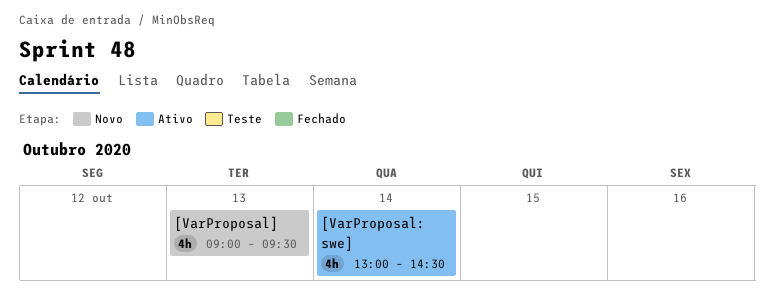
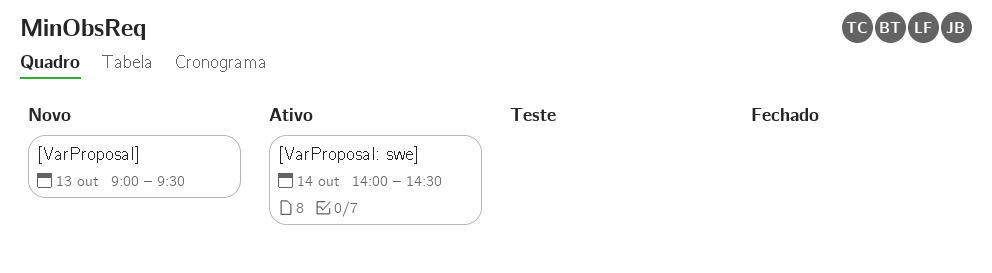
[VarProposal: swe], begins: 13:00 -> 14:00

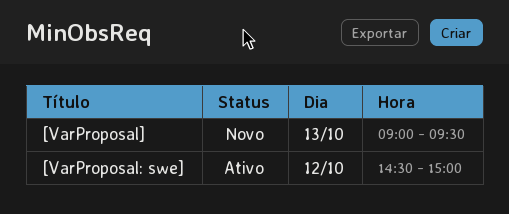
[VarProposal: swe], day: Oct 14 -> Oct 12
[VarProposal: swe], begins: 14:00 -> 14:30
[VarProposal: swe], ends: 14:30 -> 15:00

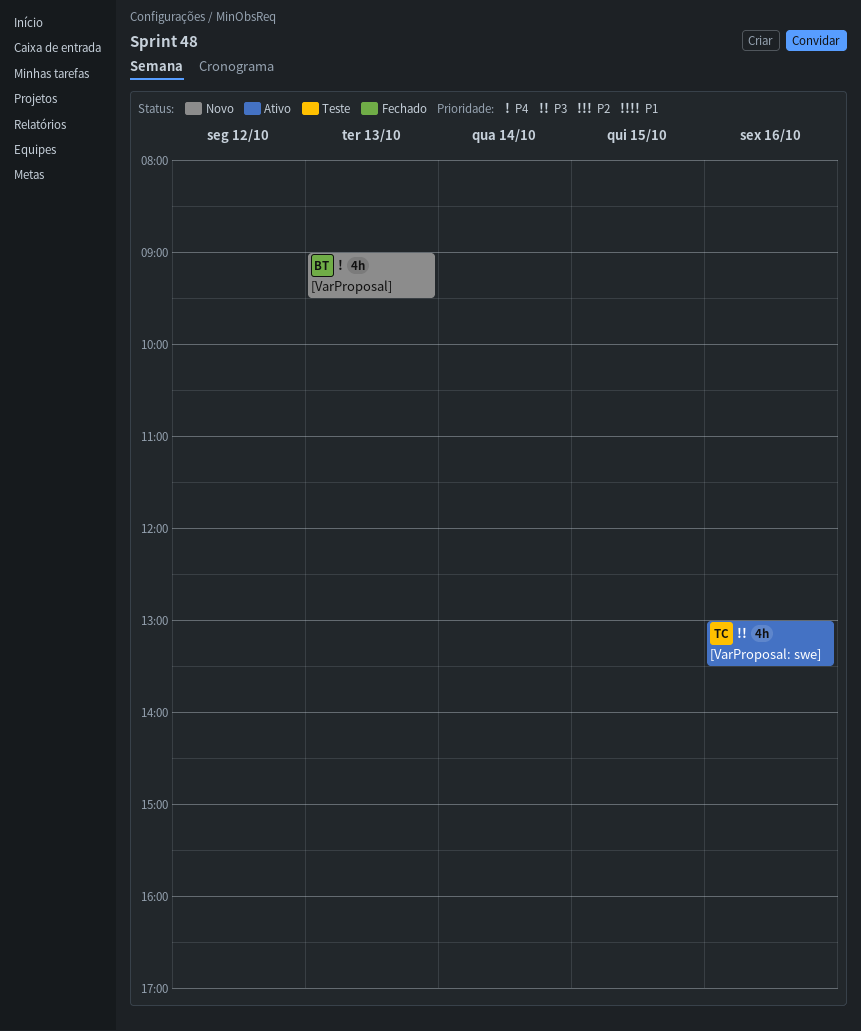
[VarProposal: swe], day: Oct 12 -> Oct 16
[VarProposal: swe], begins: 14:30 -> 13:00
[VarProposal: swe], ends: 15:00 -> 13:30

